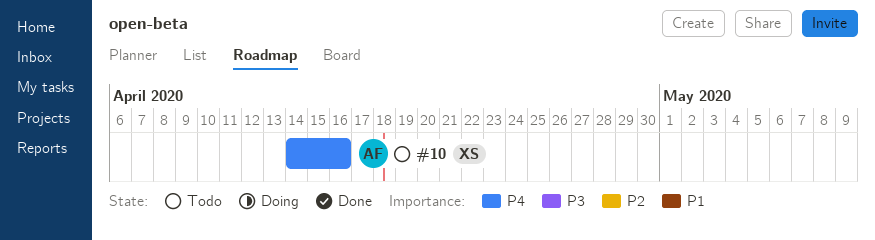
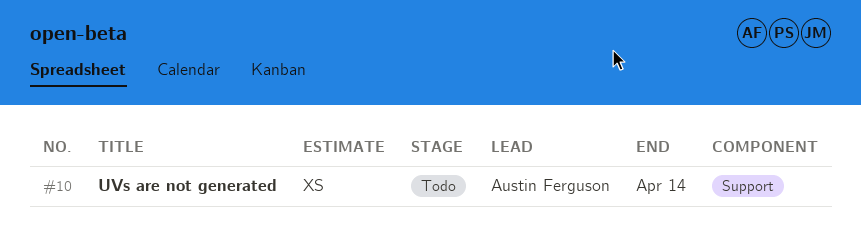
#10, due: Apr 16 -> Apr 14

